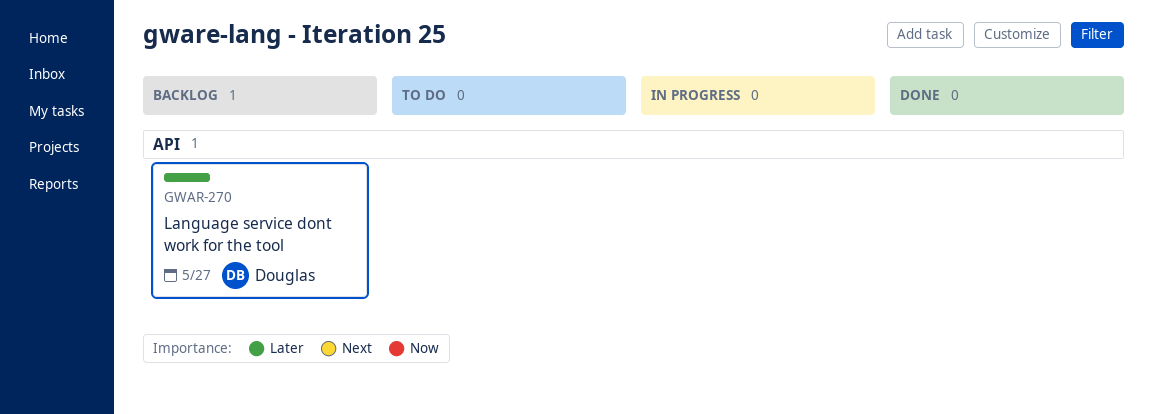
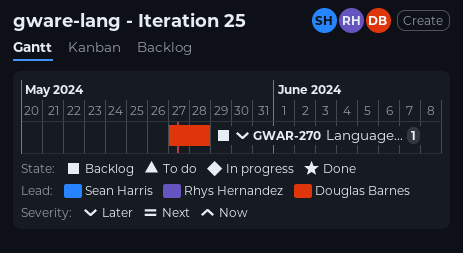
GWAR-270, due: May 27 -> May 28

